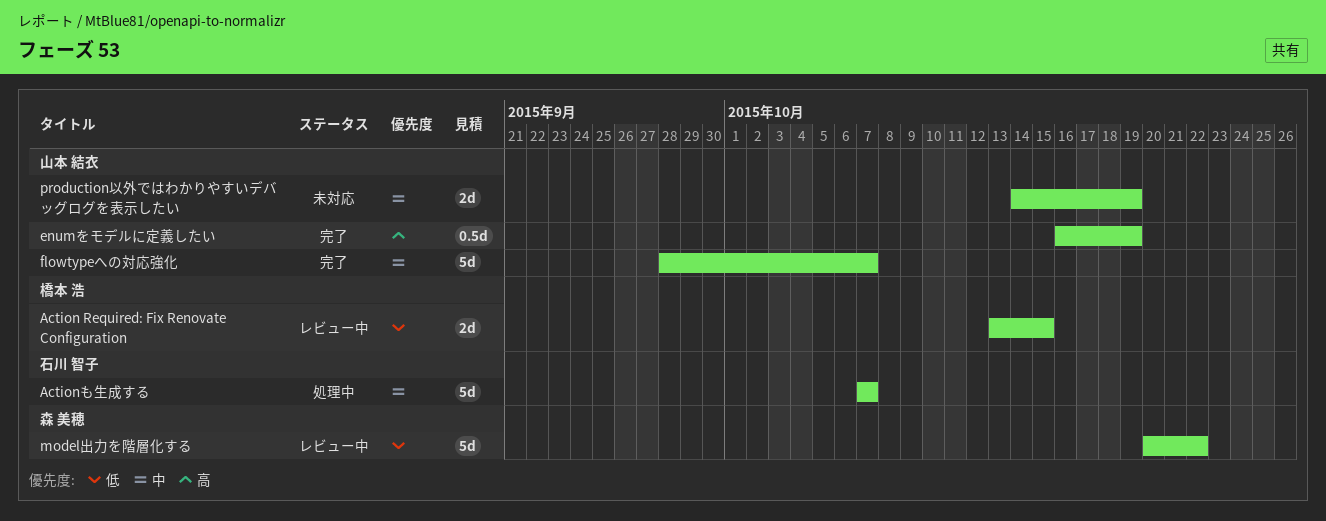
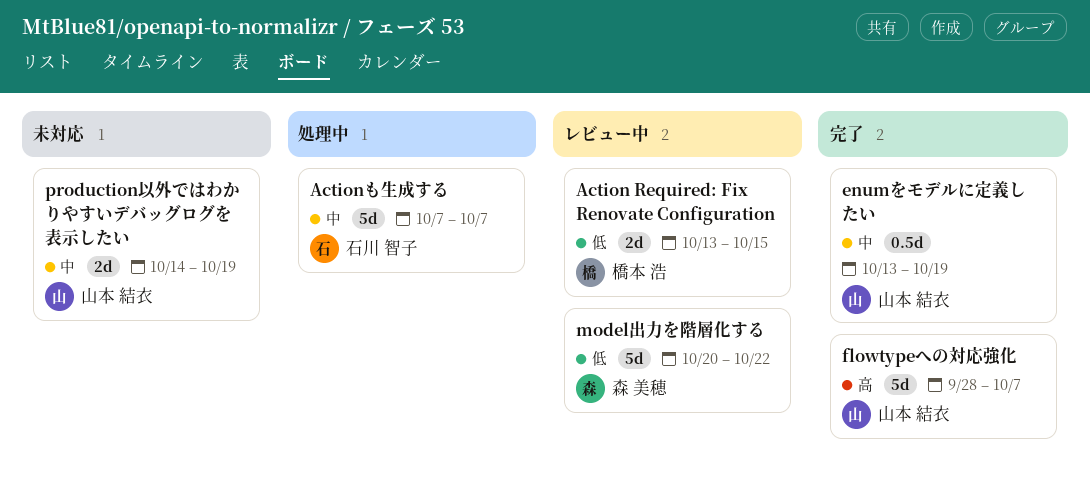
enumをモデルに定義したい, priority: 高 -> 中
enumをモデルに定義したい, start: Oct 16 -> Oct 13
flowtypeへの対応強化, priority: 中 -> 高

